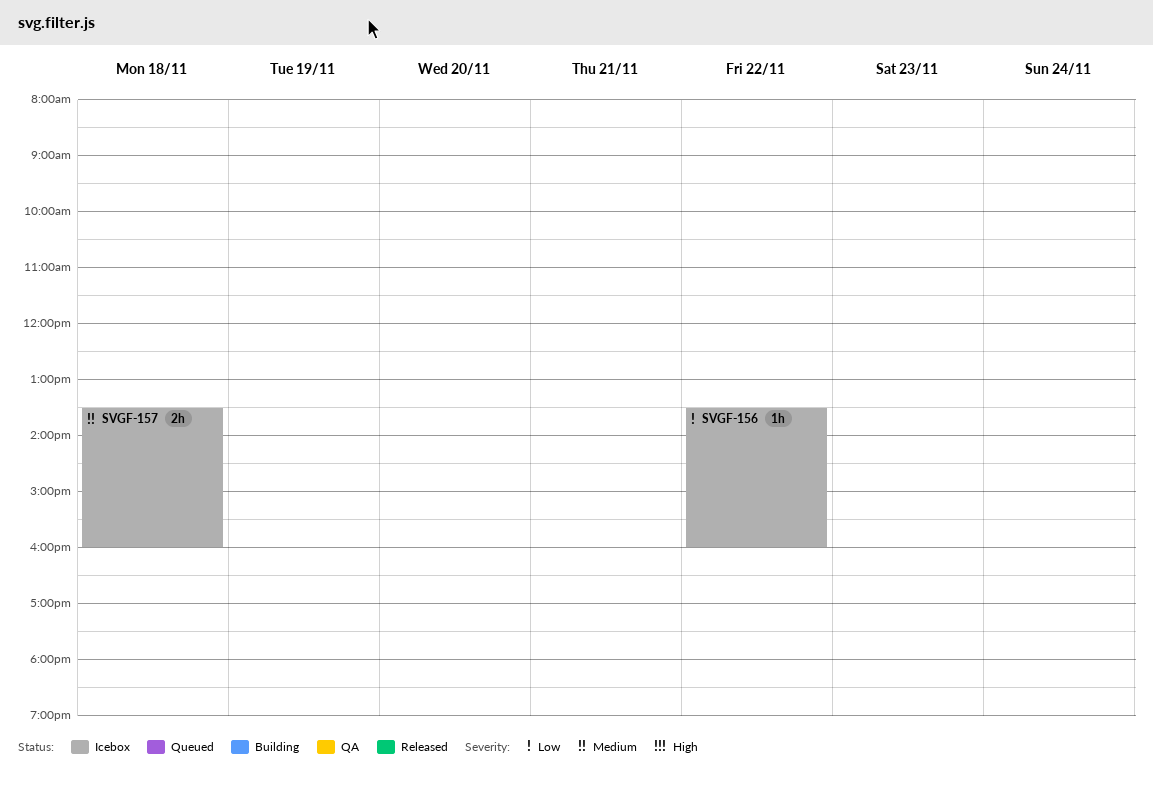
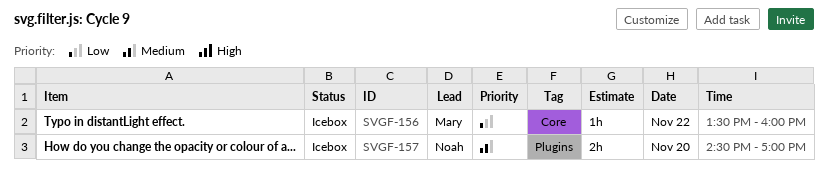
SVGF-157, day: Nov 18 -> Nov 20
SVGF-157, begins: 13:30 -> 14:30
SVGF-157, ends: 16:00 -> 17:00

